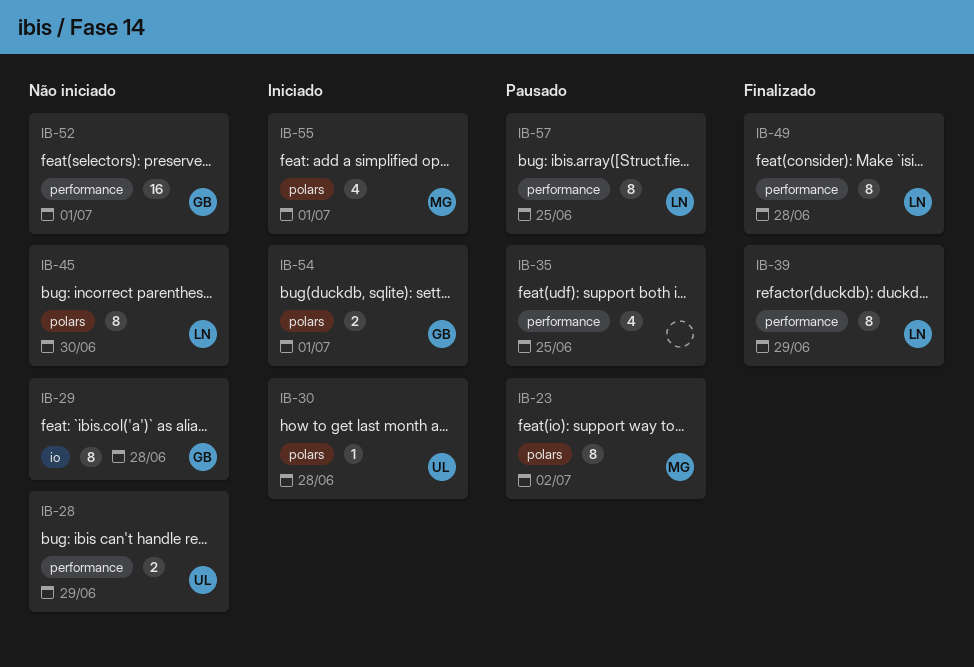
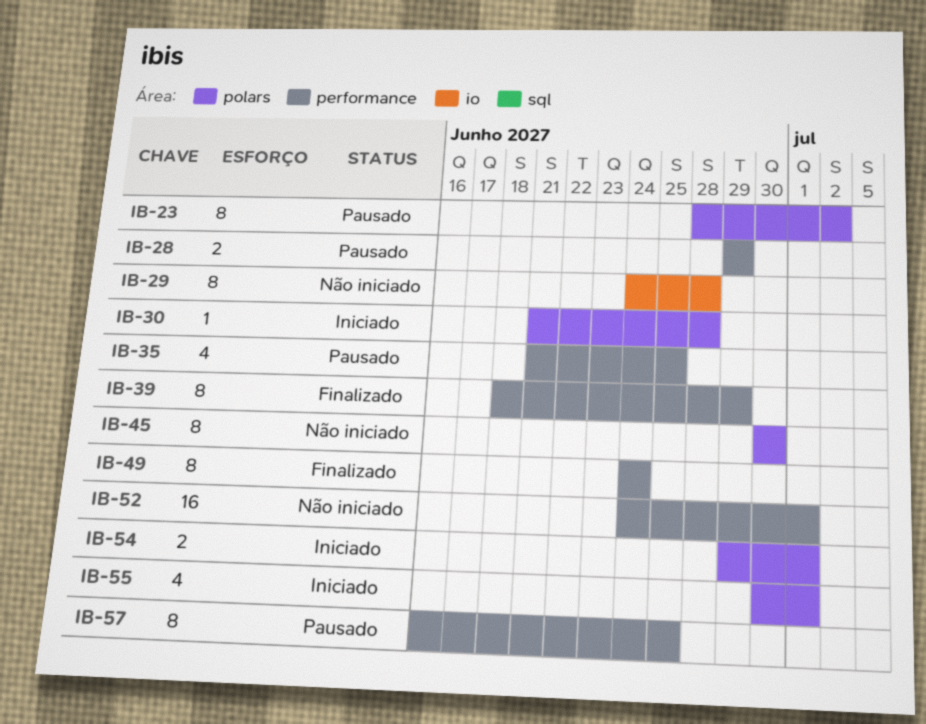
IB-28, status: Não iniciado -> Pausado
IB-49, due: Jun 28 -> Jun 24

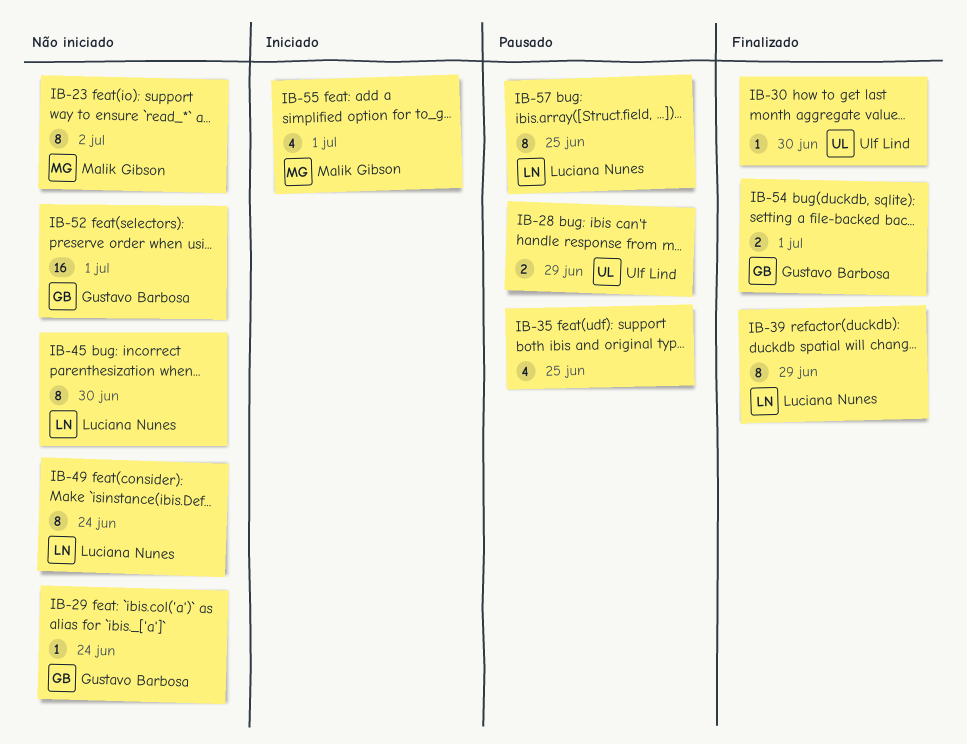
IB-23, status: Pausado -> Não iniciado
IB-29, estimate: 8 -> 1
IB-29, due: Jun 28 -> Jun 24
IB-30, status: Iniciado -> Finalizado
IB-30, due: Jun 28 -> Jun 30
IB-49, status: Finalizado -> Não iniciado
IB-54, status: Iniciado -> Finalizado

